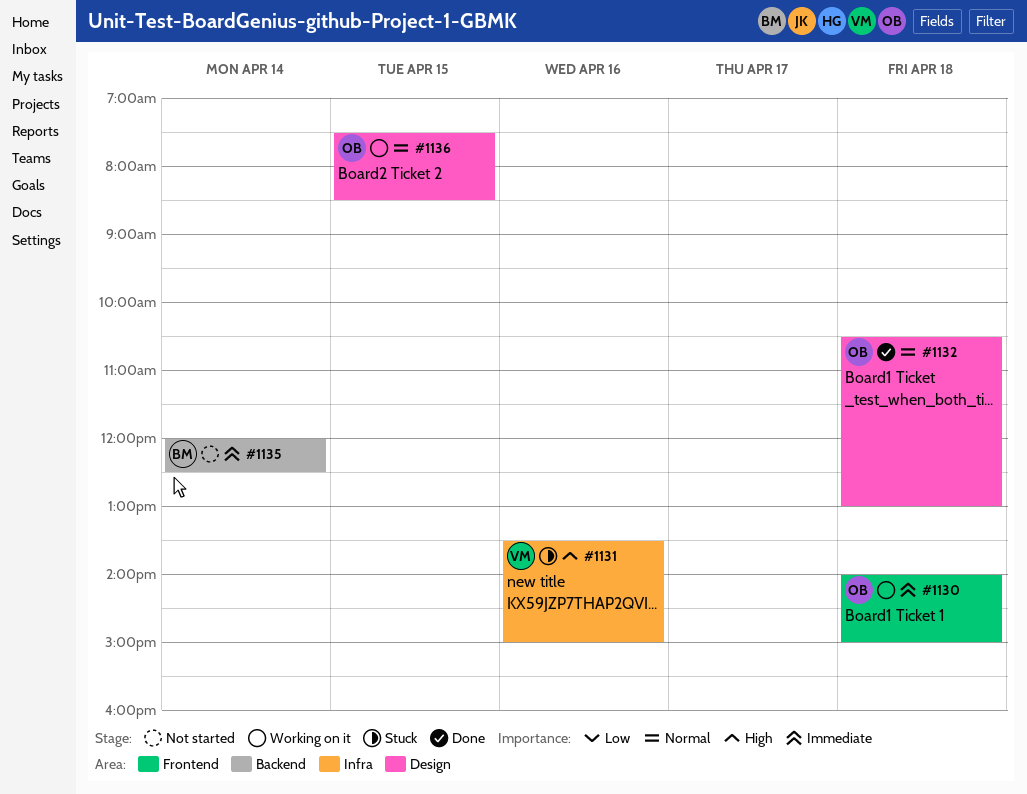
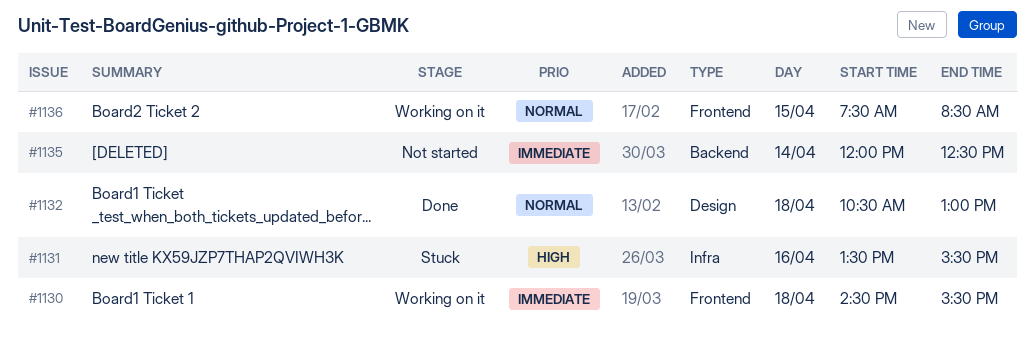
#1130, begins: 14:00 -> 14:30
#1130, ends: 15:00 -> 15:30
#1131, ends: 15:00 -> 15:30
#1136, label: Design -> Frontend

